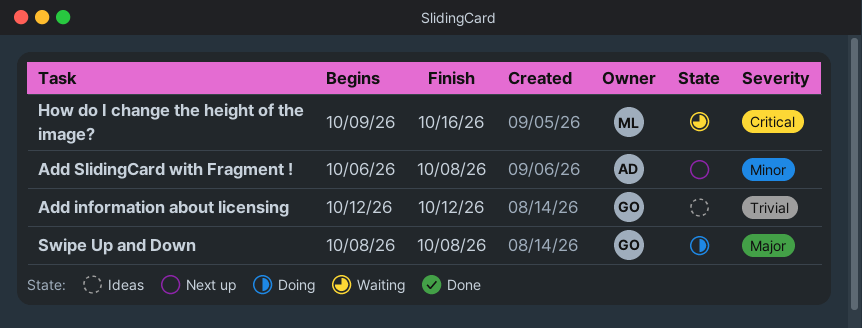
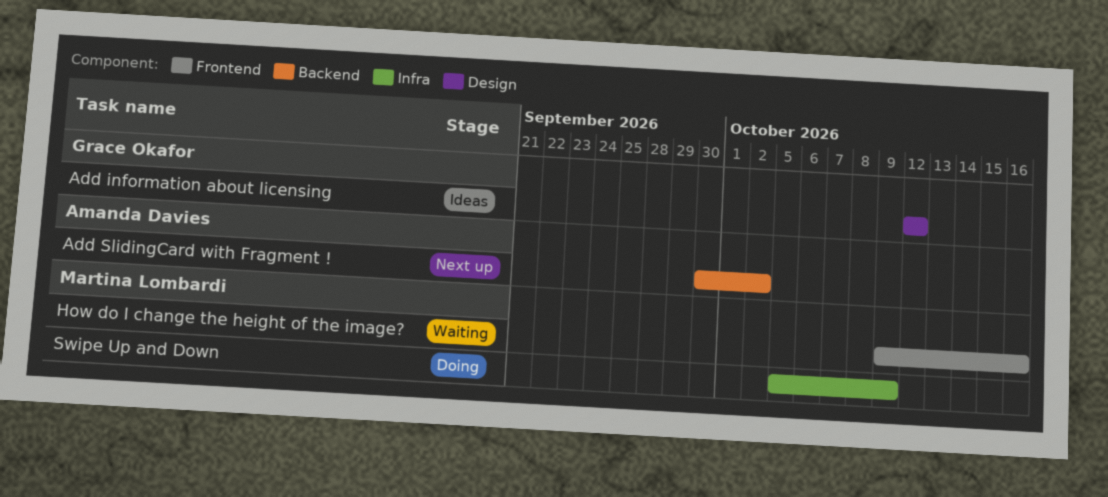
Add SlidingCard with Fragment !, start: Oct 6 -> Sep 30
Add SlidingCard with Fragment !, due: Oct 8 -> Oct 2
Swipe Up and Down, owner: Grace Okafor -> Martina Lombardi
Swipe Up and Down, start: Oct 8 -> Oct 5
Swipe Up and Down, due: Oct 8 -> Oct 9

